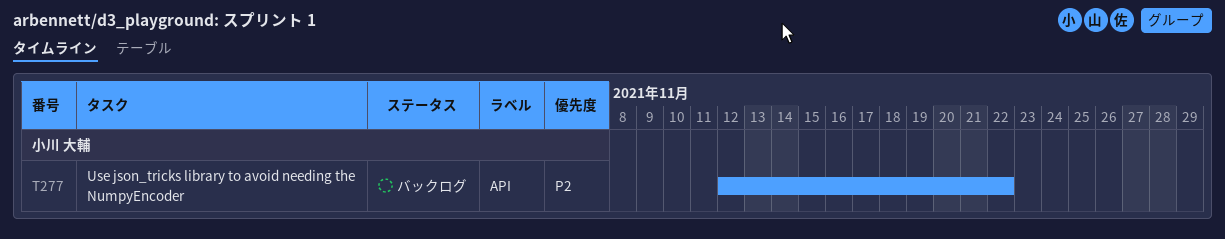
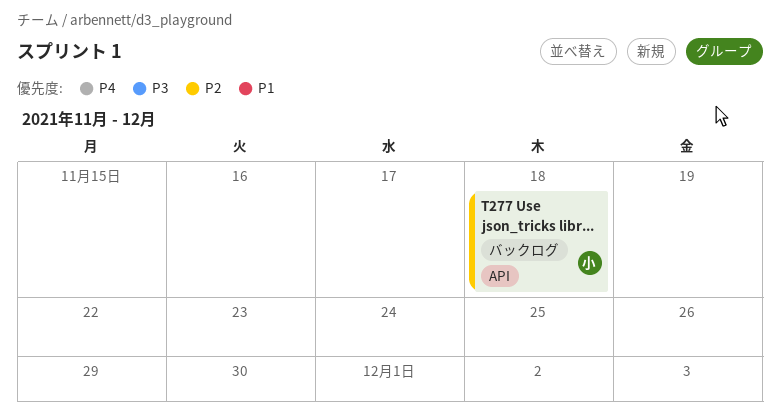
T277, due: Nov 22 -> Nov 18

